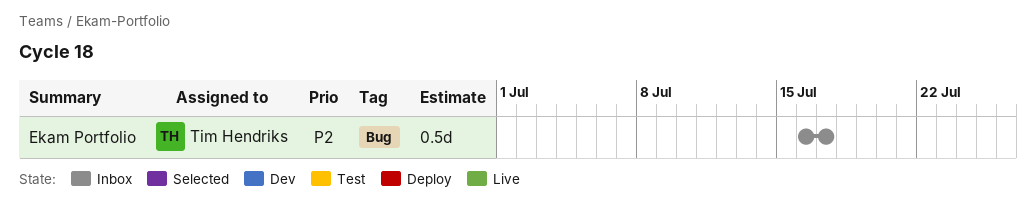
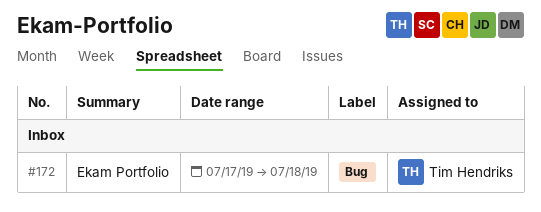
Ekam Portfolio, start: Jul 16 -> Jul 17
Ekam Portfolio, due: Jul 17 -> Jul 18

